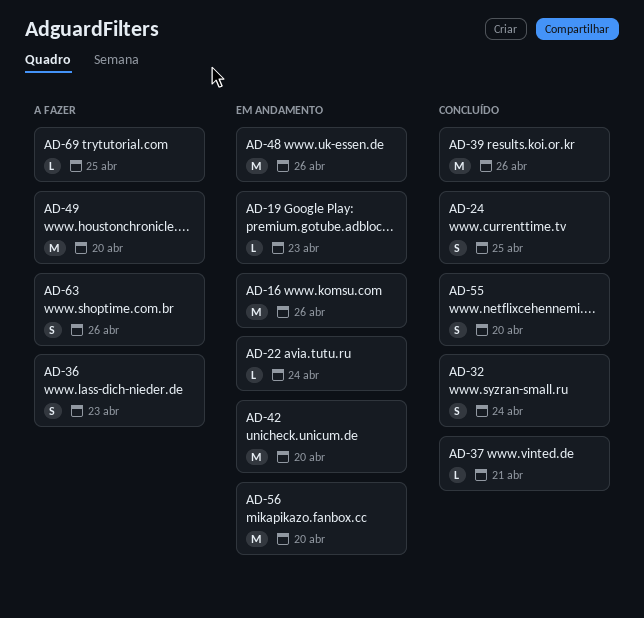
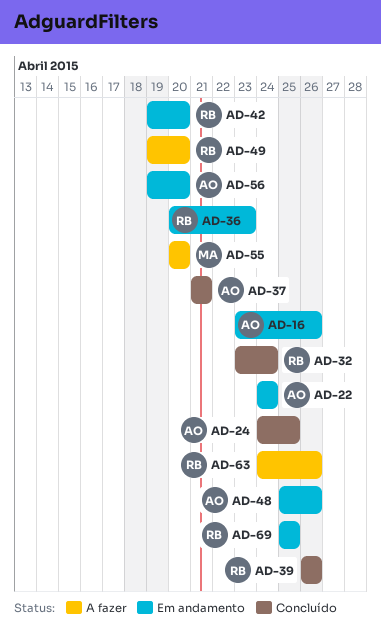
AD-19: present -> none
AD-36, status: A fazer -> Em andamento
AD-55, status: Concluído -> A fazer
AD-69, status: A fazer -> Em andamento

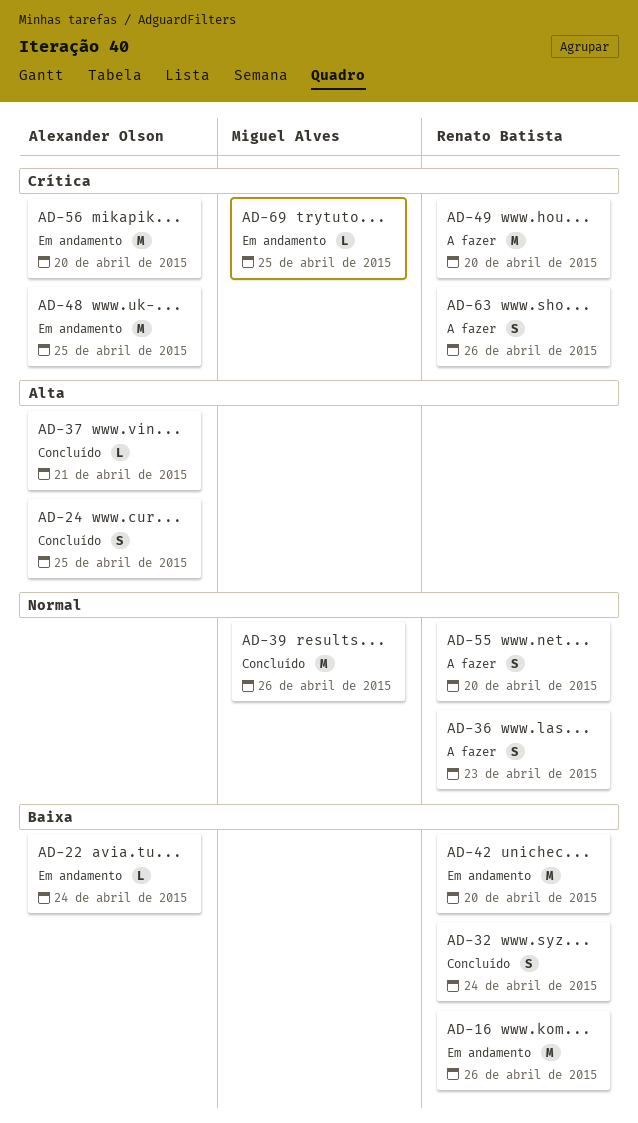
AD-16, owner: Alexander Olson -> Renato Batista
AD-36, status: Em andamento -> A fazer
AD-39, owner: Renato Batista -> Miguel Alves
AD-48, due: Apr 26 -> Apr 25
AD-55, owner: Miguel Alves -> Renato Batista
AD-69, owner: Renato Batista -> Miguel Alves

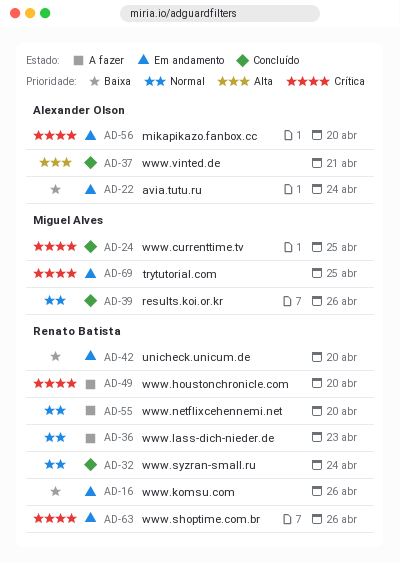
AD-24, owner: Alexander Olson -> Miguel Alves
AD-24, priority: Alta -> Crítica
AD-32, priority: Baixa -> Normal
AD-48: present -> none
AD-63, status: A fazer -> Em andamento

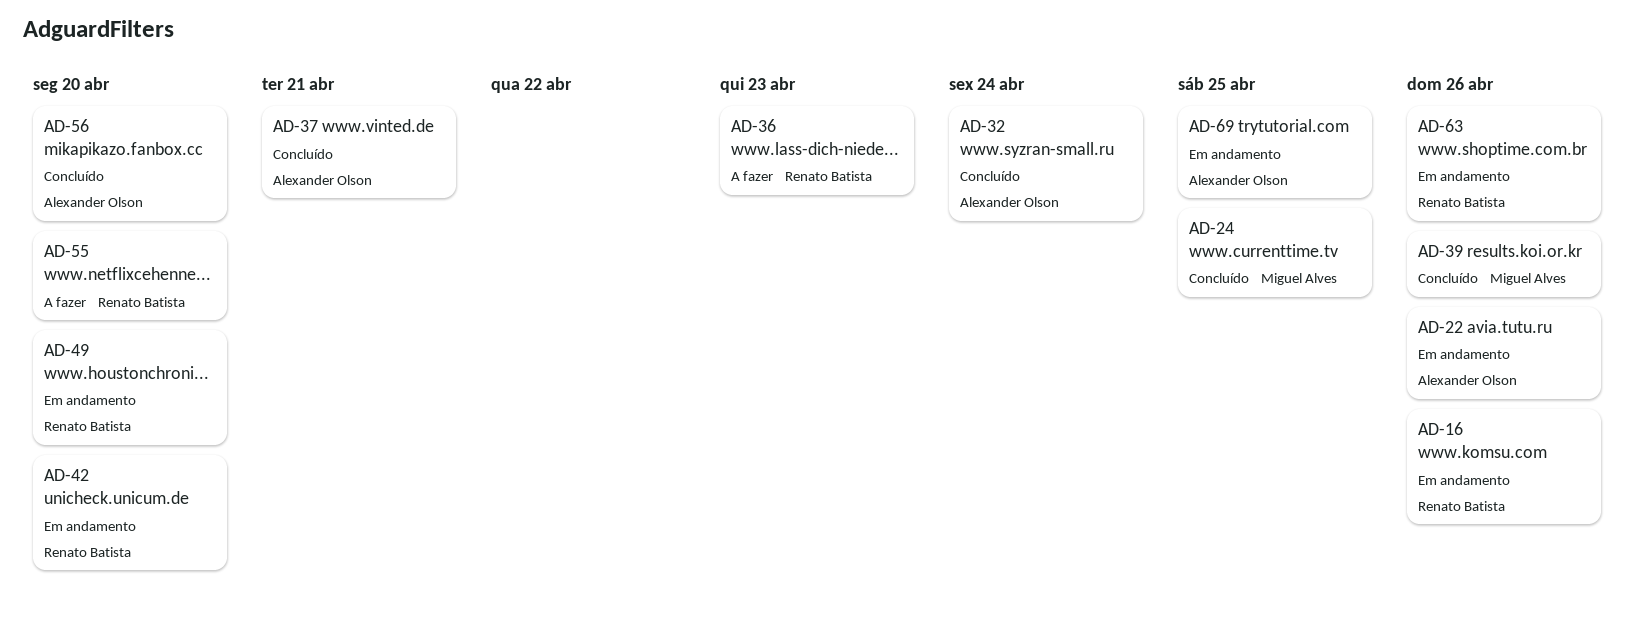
AD-22, due: Apr 24 -> Apr 26
AD-32, owner: Renato Batista -> Alexander Olson
AD-49, status: A fazer -> Em andamento
AD-56, status: Em andamento -> Concluído
AD-69, owner: Miguel Alves -> Alexander Olson

